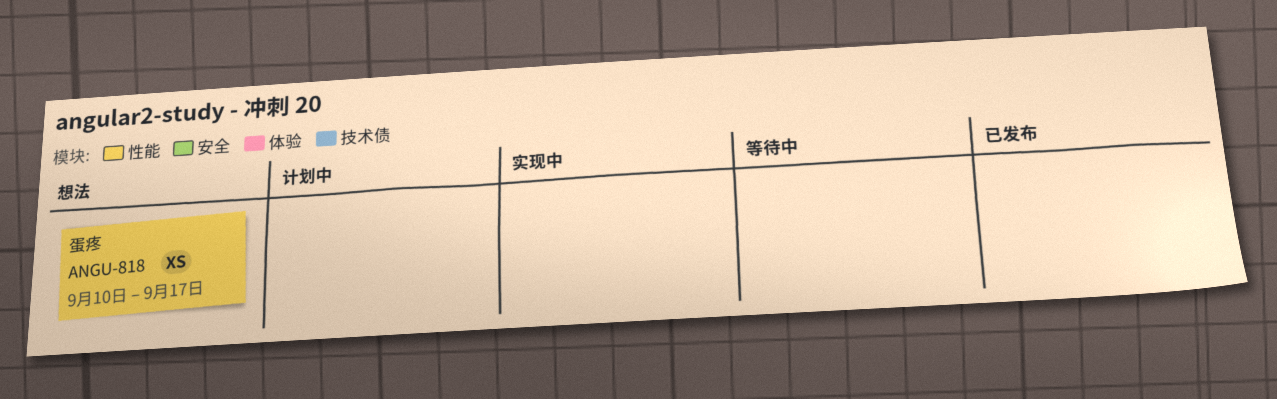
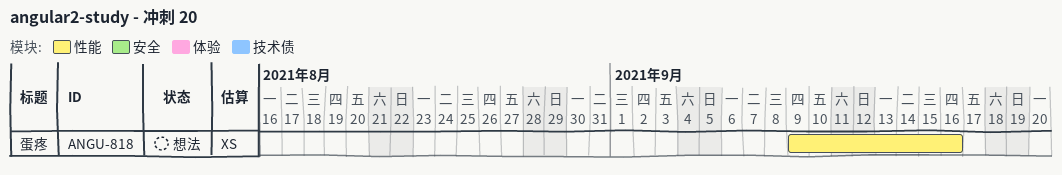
ANGU-818, start: Sep 10 -> Sep 9
ANGU-818, due: Sep 17 -> Sep 16

